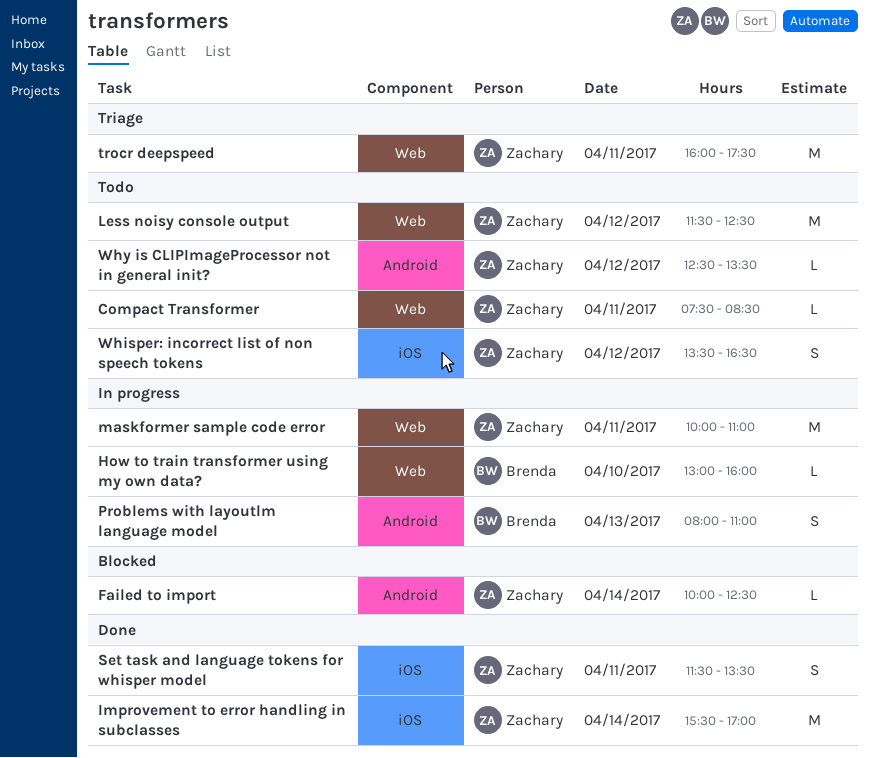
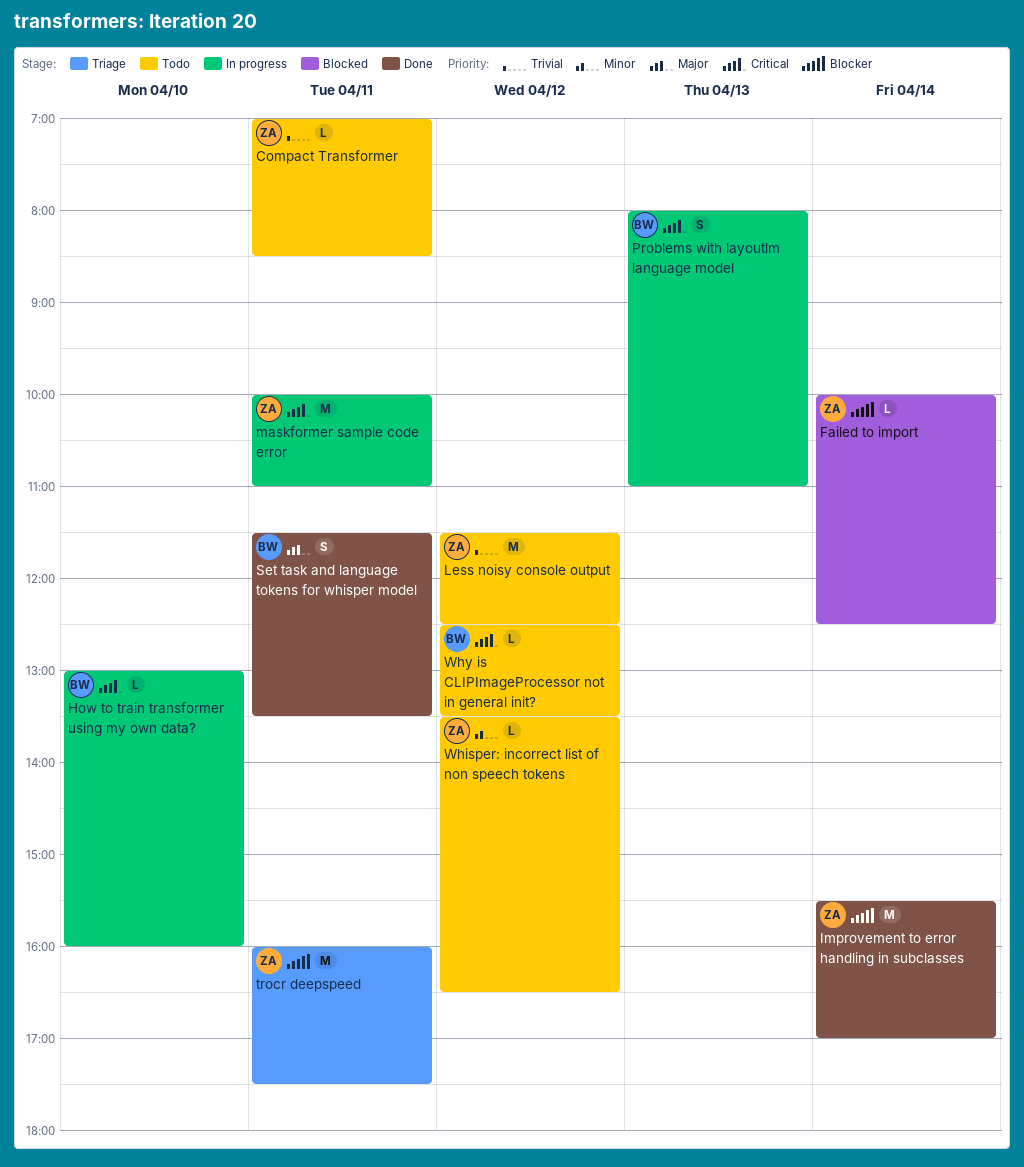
Compact Transformer, begins: 07:30 -> 07:00
Set task and language tokens for whisper model, owner: Zachary -> Brenda
Whisper: incorrect list of non speech tokens, estimate: S -> L
Why is CLIPImageProcessor not in general init?, owner: Zachary -> Brenda

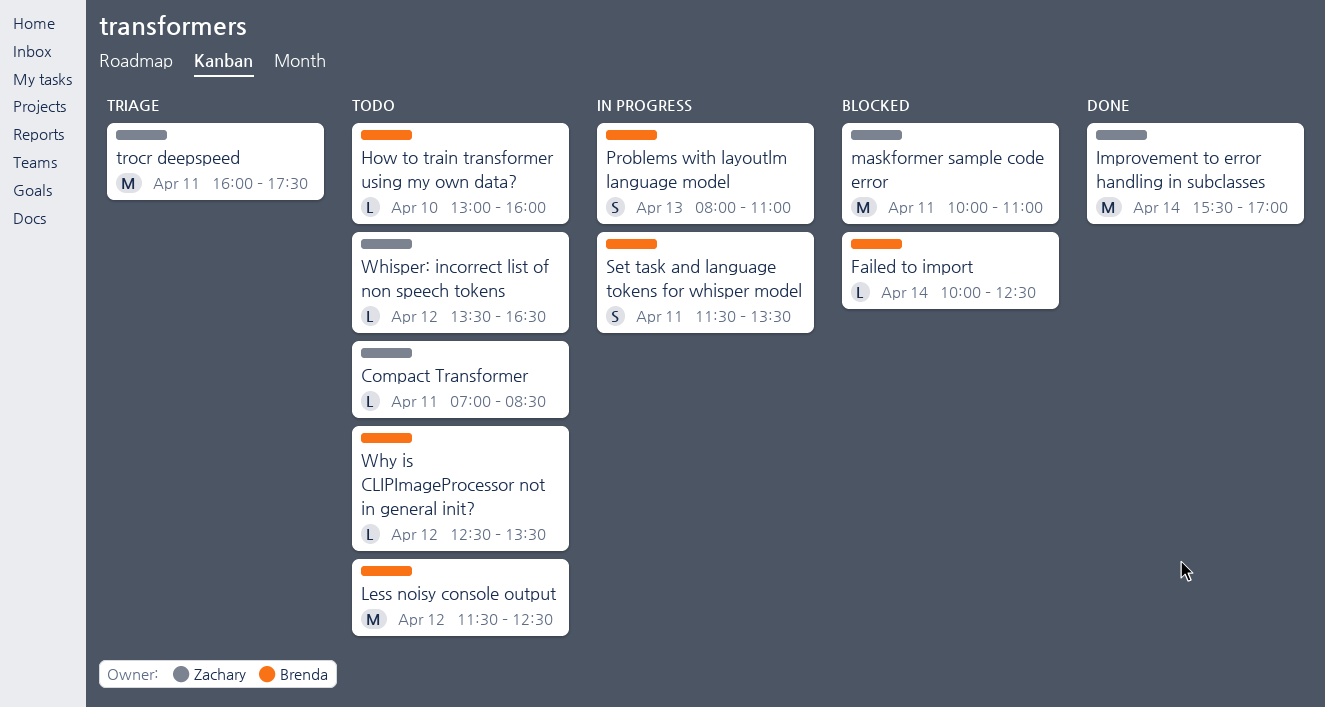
Failed to import, owner: Zachary -> Brenda
How to train transformer using my own data?, status: In progress -> Todo
Less noisy console output, owner: Zachary -> Brenda
maskformer sample code error, status: In progress -> Blocked
Set task and language tokens for whisper model, status: Done -> In progress

